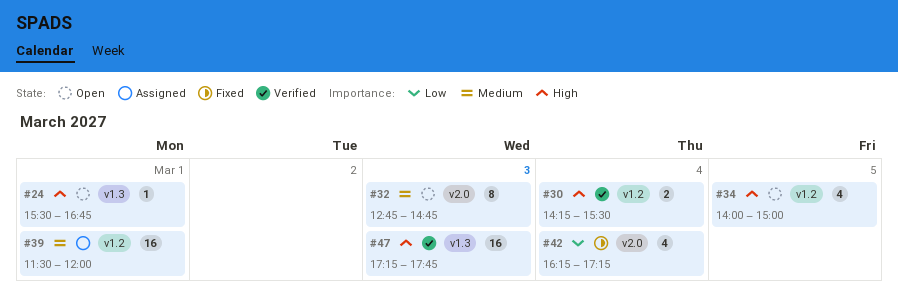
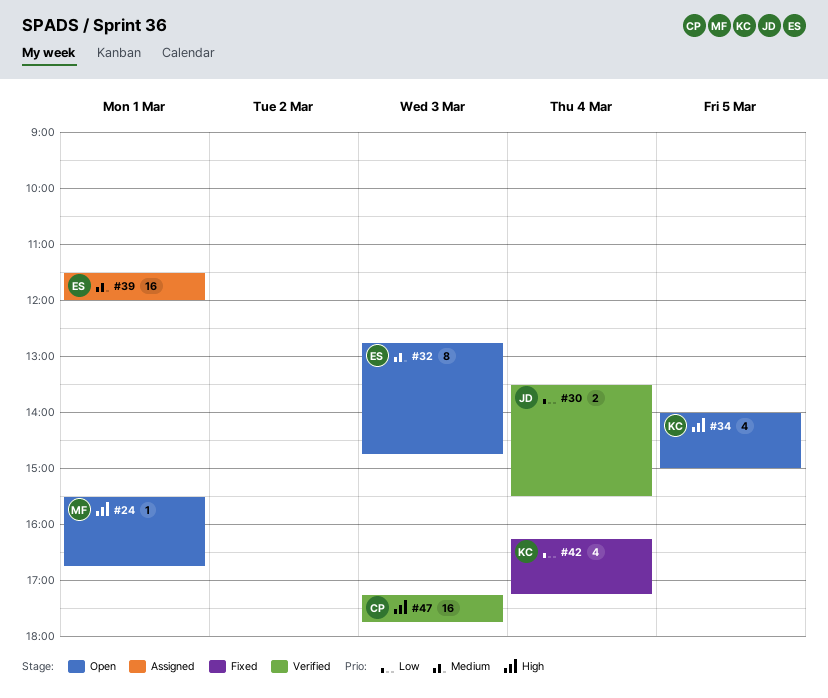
#30, priority: High -> Low
#30, begins: 14:15 -> 13:30

